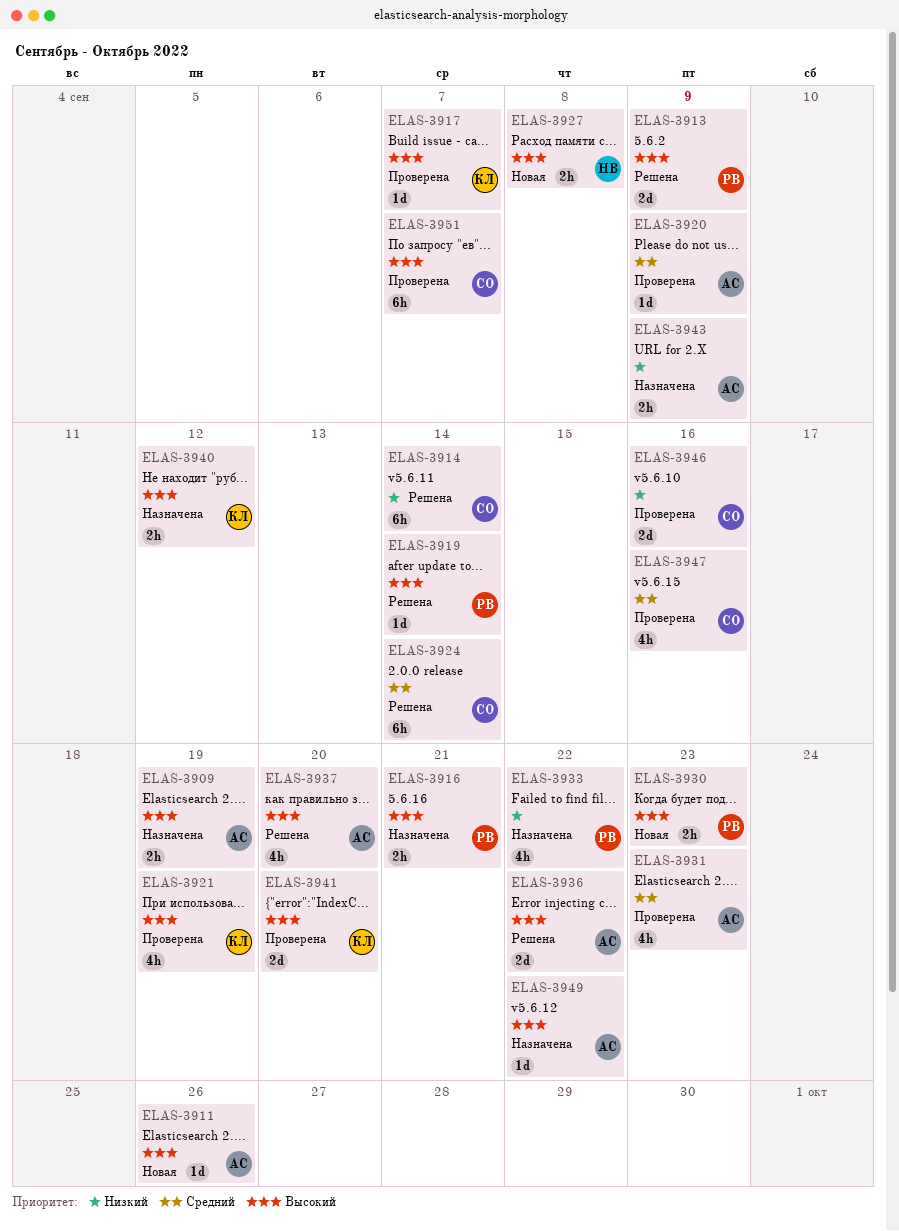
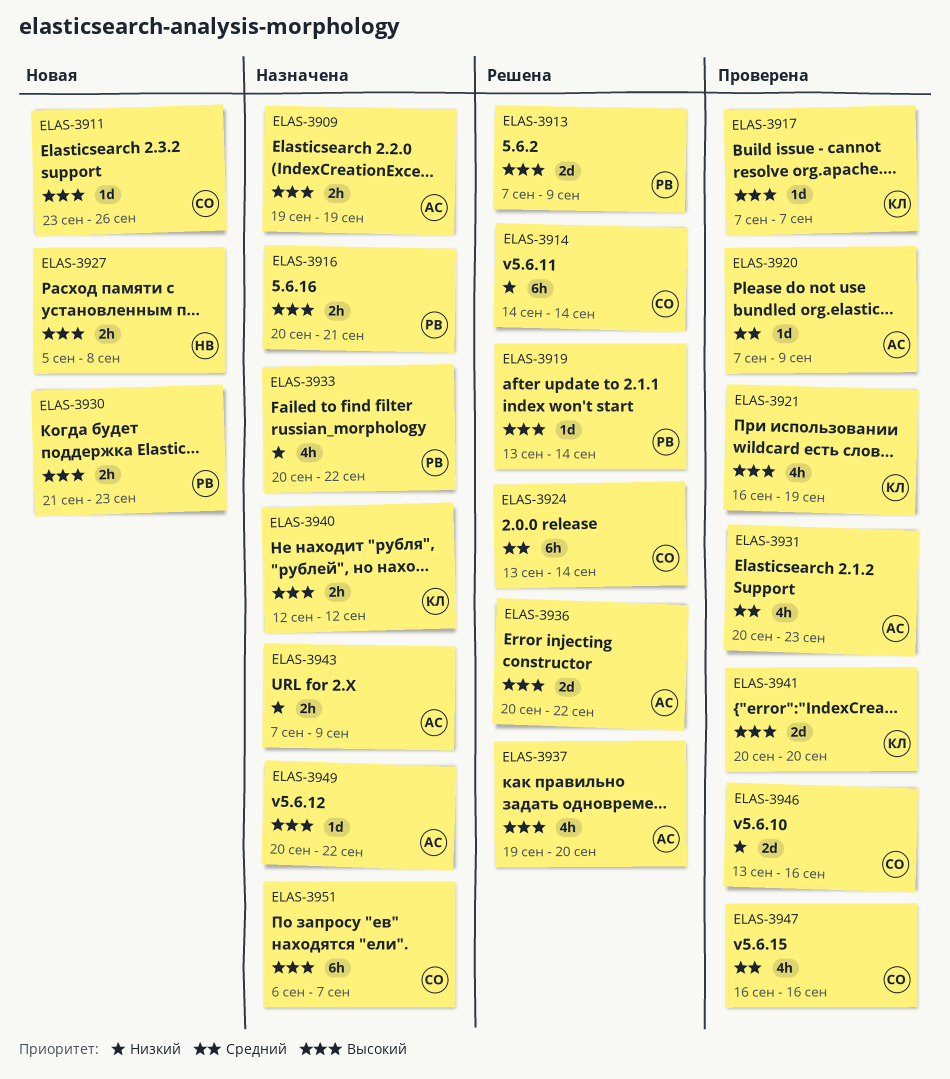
ELAS-3911, owner: АС -> СО
ELAS-3951, status: Проверена -> Назначена

